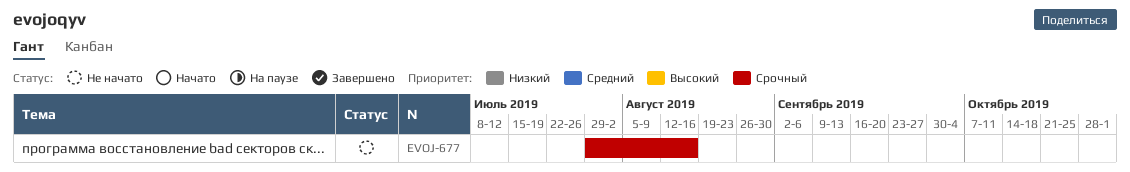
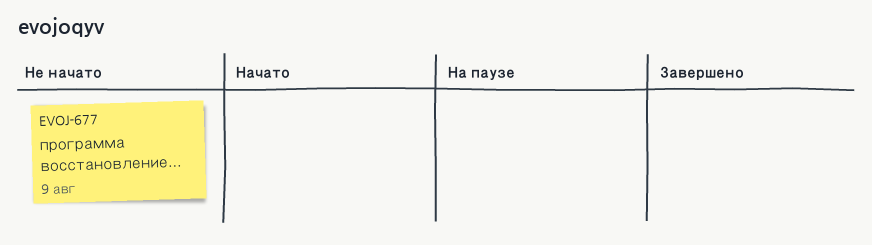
EVOJ-677, due: Aug 16 -> Aug 9

